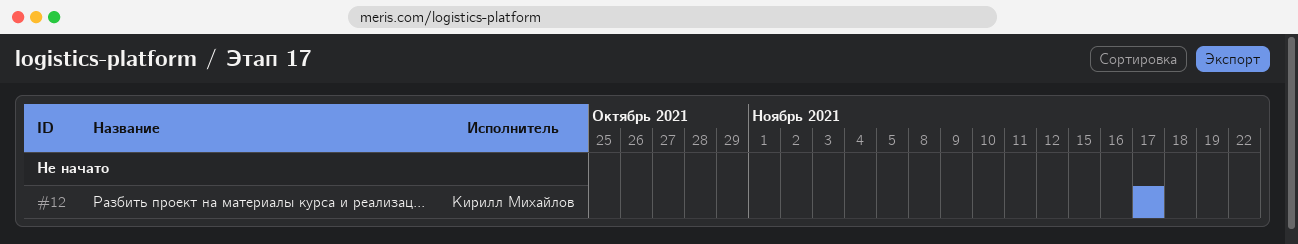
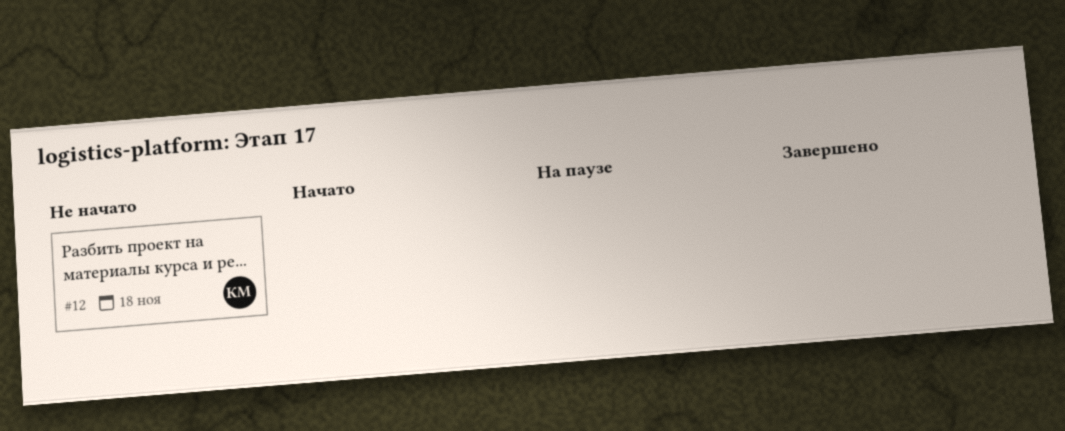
#12, due: Nov 17 -> Nov 18

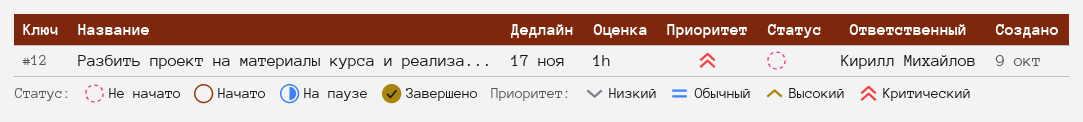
#12, due: Nov 18 -> Nov 17

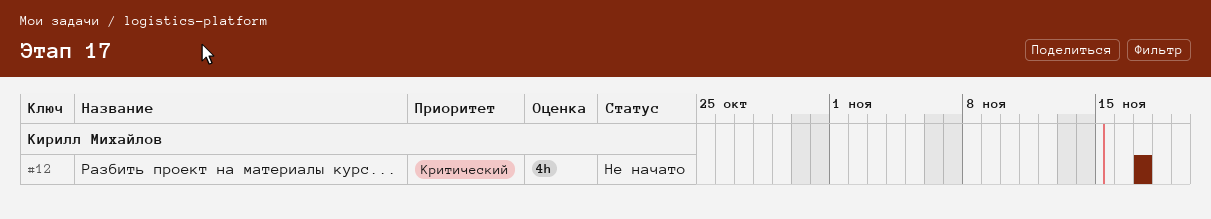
#12, estimate: 1h -> 4h

